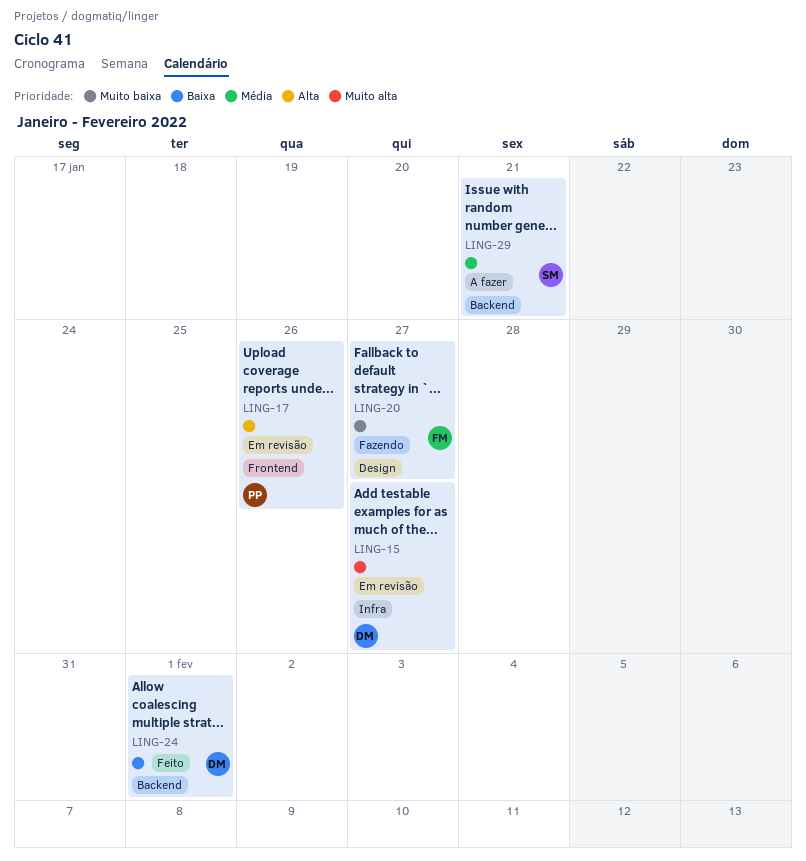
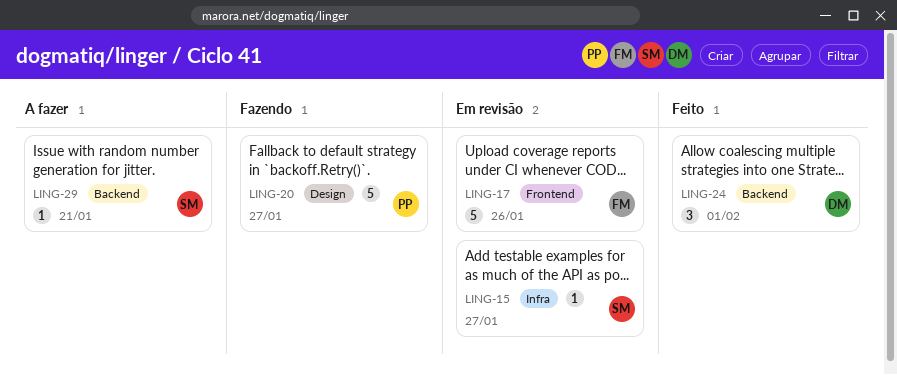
LING-15, owner: DM -> SM
LING-17, owner: PP -> FM
LING-20, owner: FM -> PP

